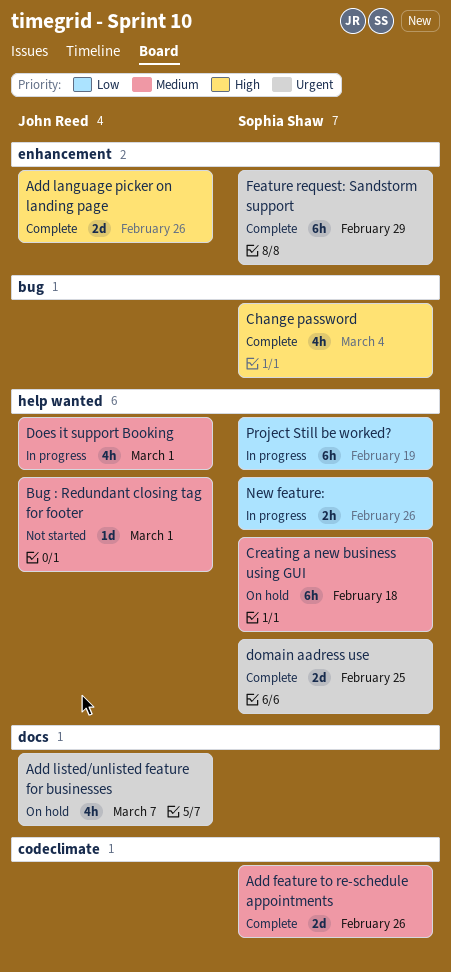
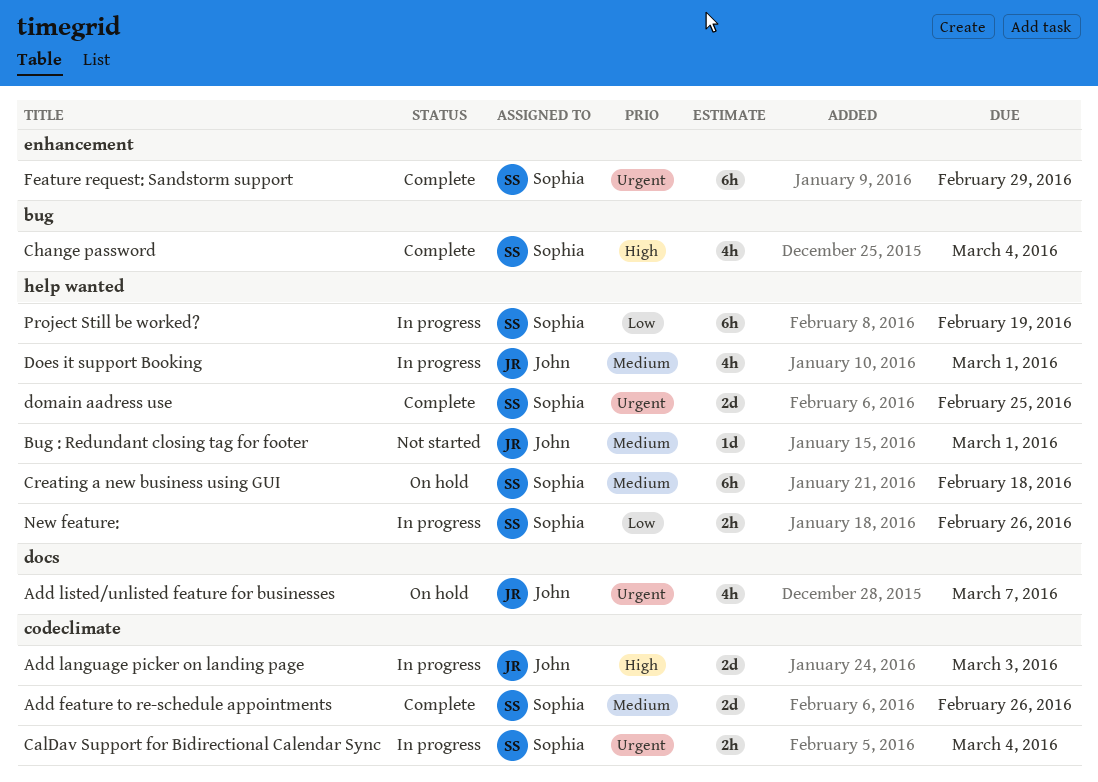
Add language picker on landing page, status: Complete -> In progress
Add language picker on landing page, label: enhancement -> codeclimate
Add language picker on landing page, due: Feb 26 -> Mar 3
CalDav Support for Bidirectional Calendar Sync: none -> present

